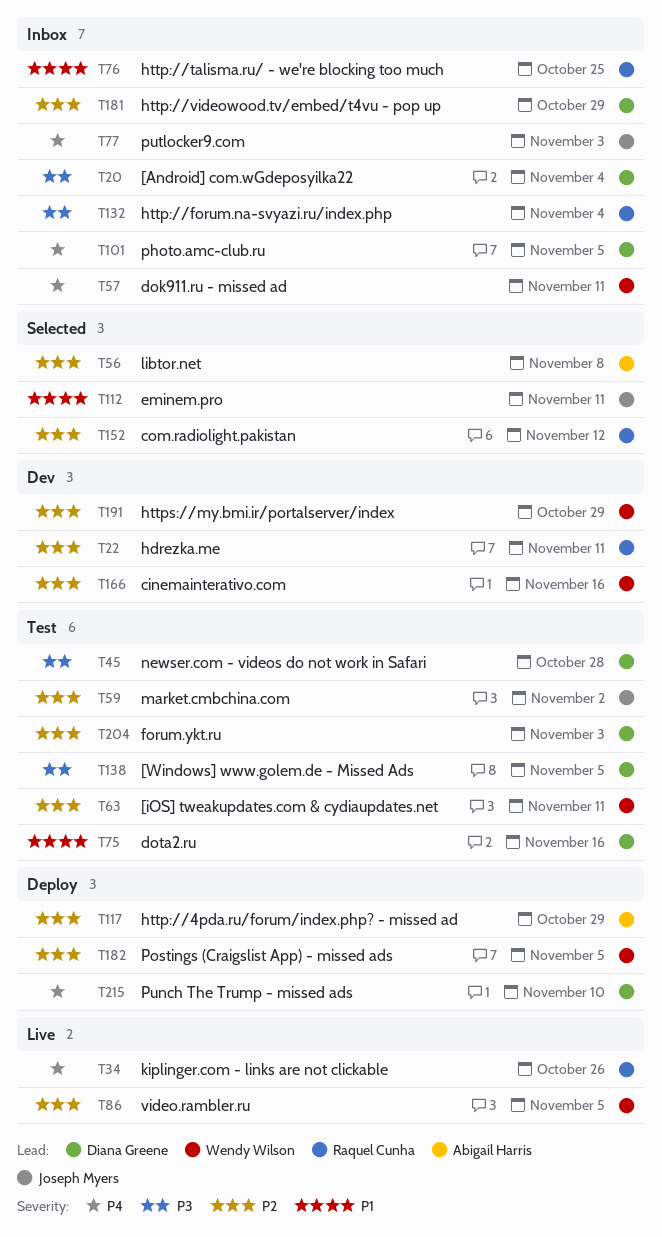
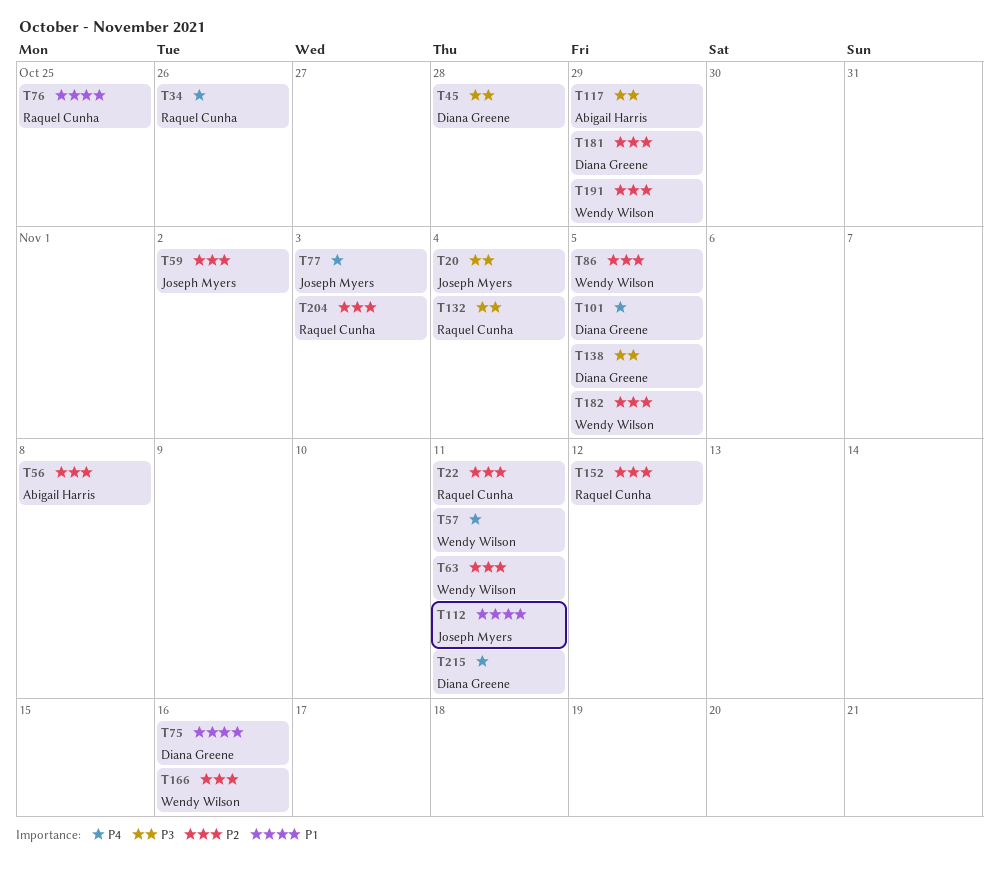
T20, owner: Diana Greene -> Joseph Myers
T117, priority: P2 -> P3
T204, owner: Diana Greene -> Raquel Cunha
T215, due: Nov 10 -> Nov 11

